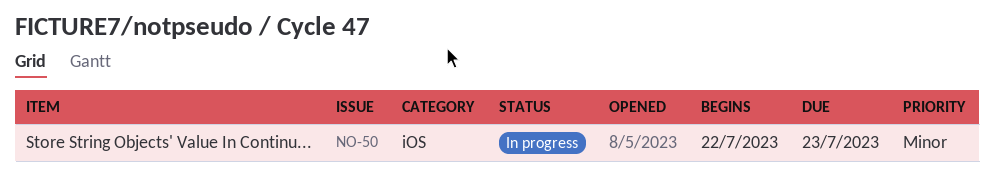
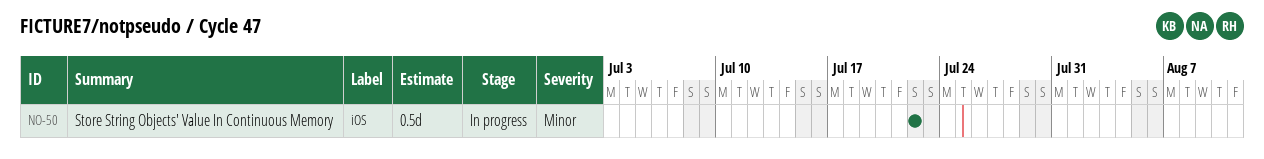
NO-50, due: Jul 23 -> Jul 22

